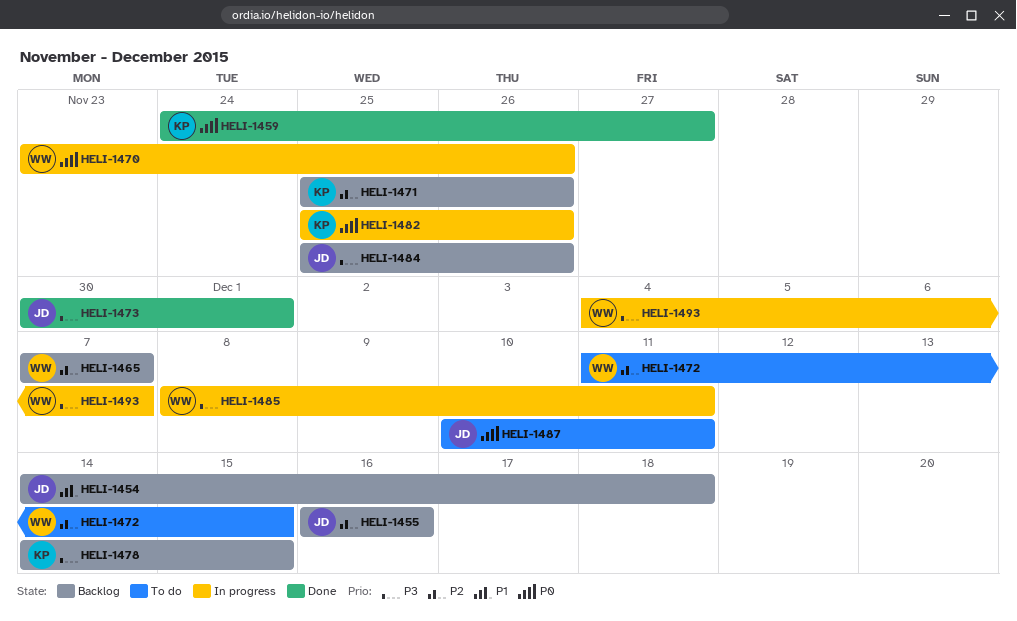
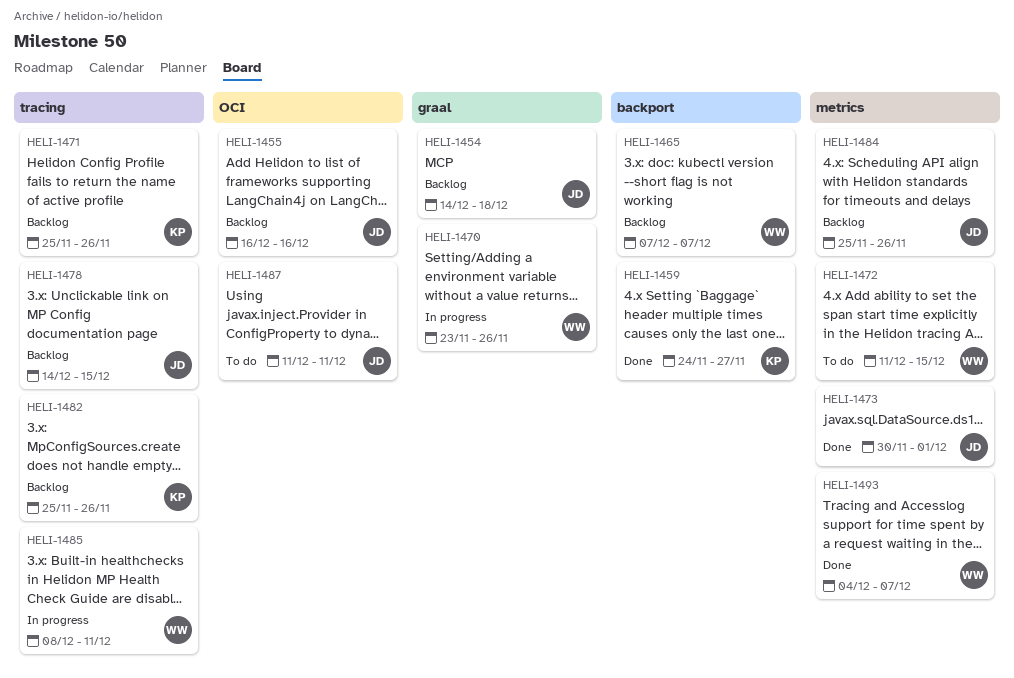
HELI-1478, owner: KP -> JD
HELI-1482, status: In progress -> Backlog
HELI-1487, start: Dec 10 -> Dec 11
HELI-1493, status: In progress -> Done

